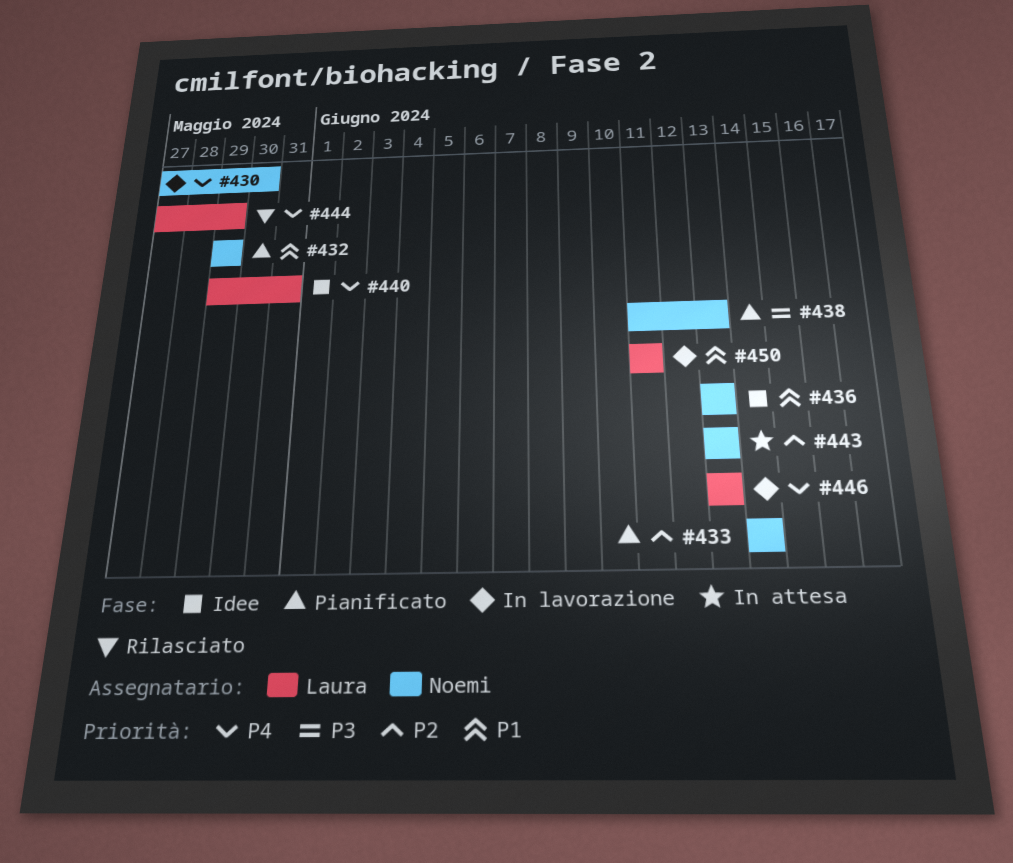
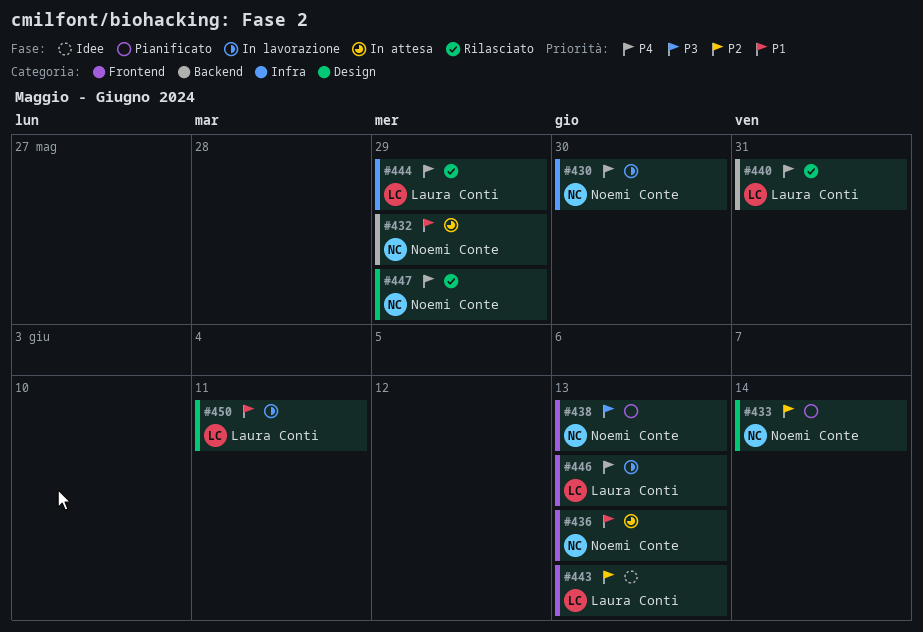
#432, status: Pianificato -> In attesa
#436, status: Idee -> In attesa
#440, status: Idee -> Rilasciato
#443, status: In attesa -> Idee
#443, owner: Noemi Conte -> Laura Conti
#447: none -> present

